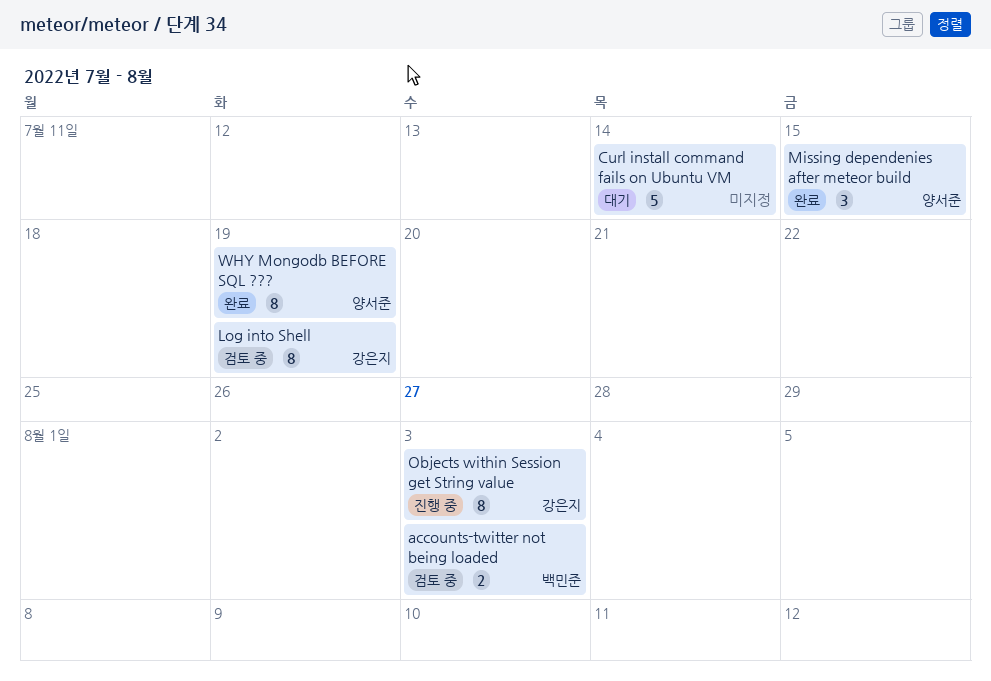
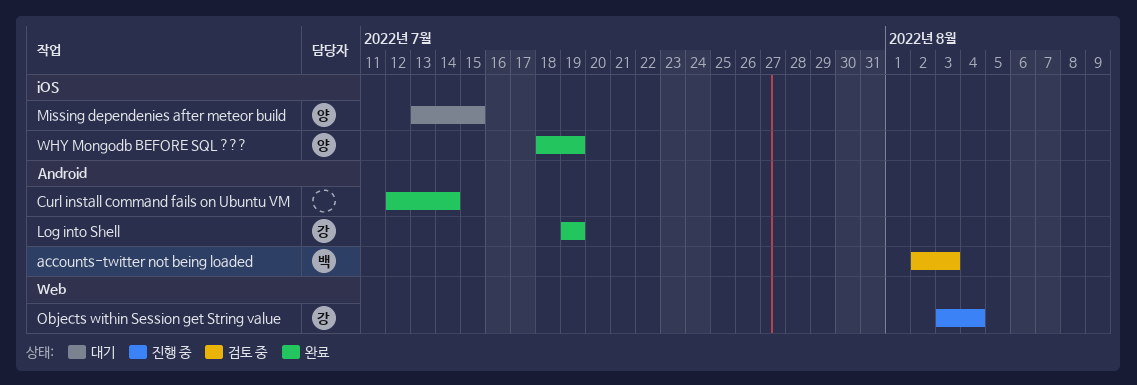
Curl install command fails on Ubuntu VM, status: 대기 -> 완료
Log into Shell, status: 검토 중 -> 완료
Missing dependenies after meteor build, status: 완료 -> 대기
Objects within Session get String value, due: Aug 3 -> Aug 4

